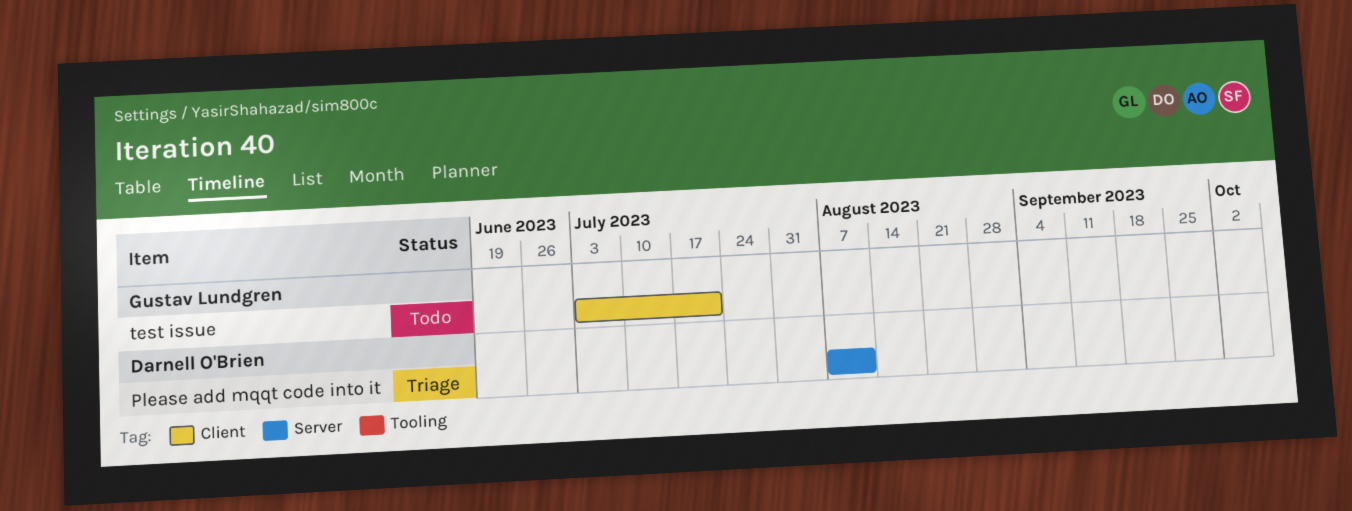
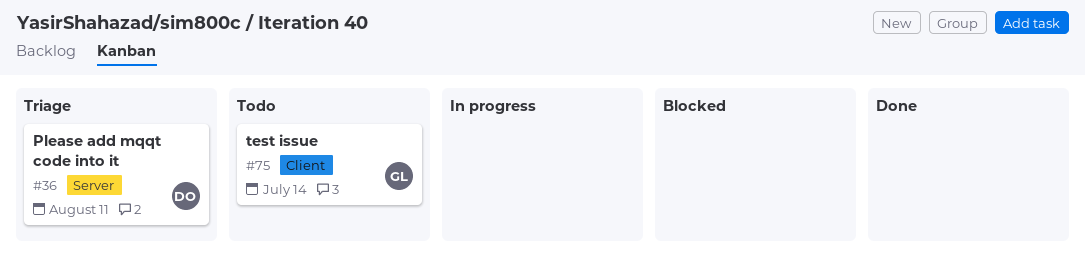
test issue, due: Jul 21 -> Jul 14

